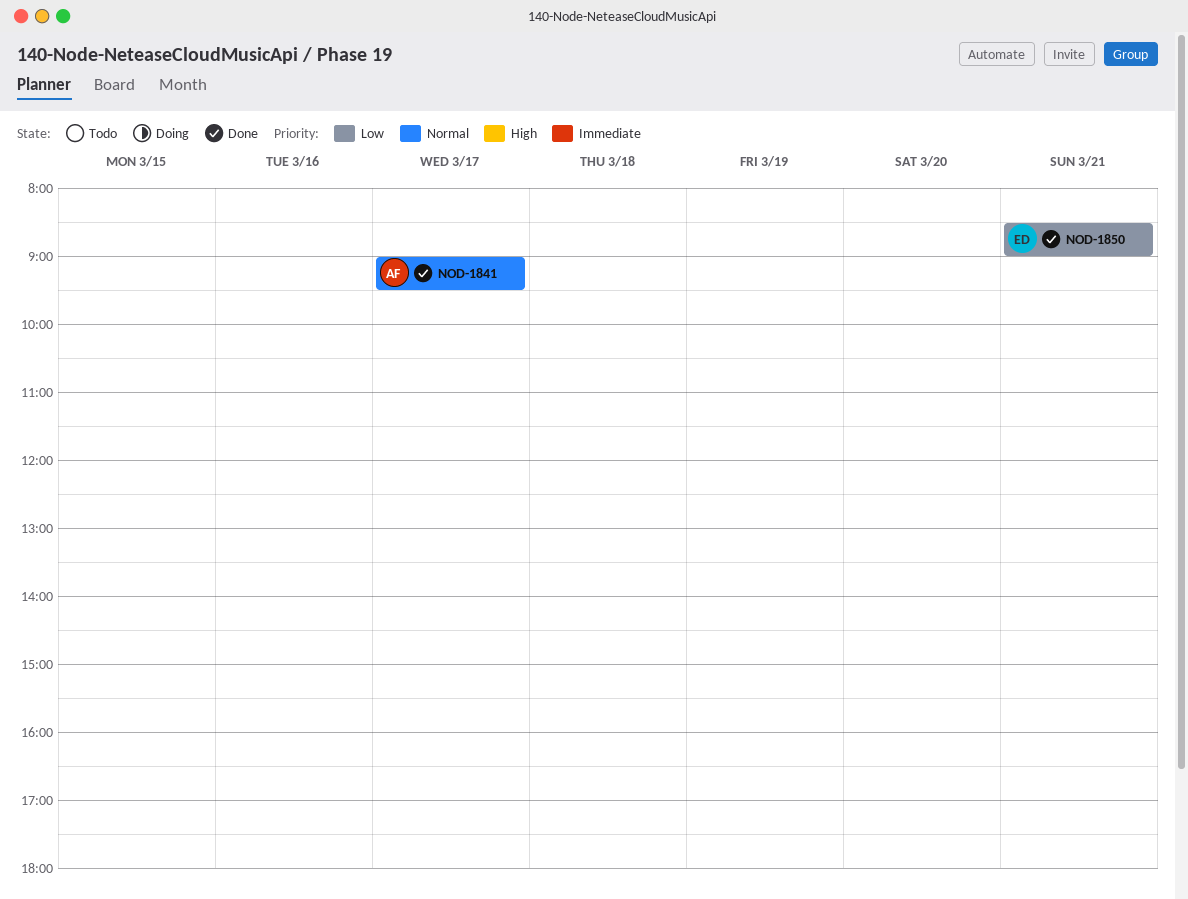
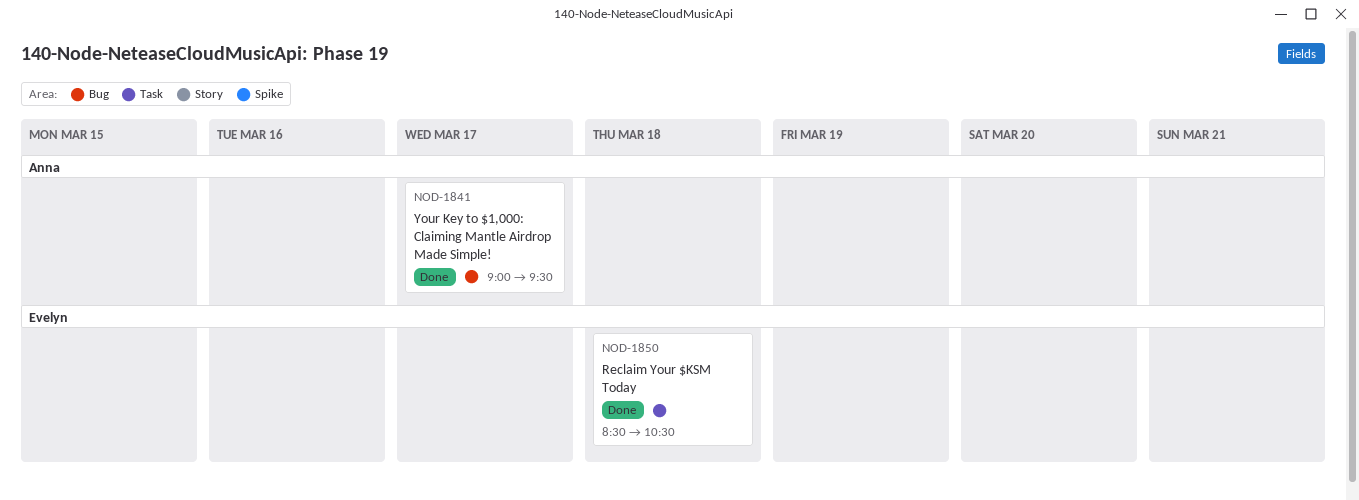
NOD-1850, day: Mar 21 -> Mar 18
NOD-1850, ends: 09:00 -> 10:30

